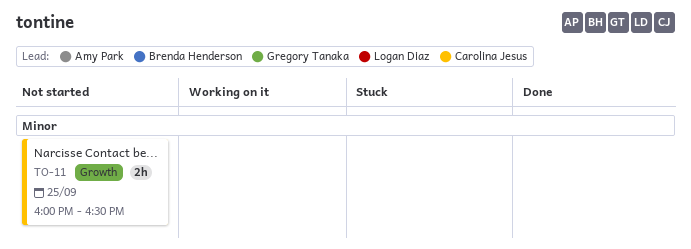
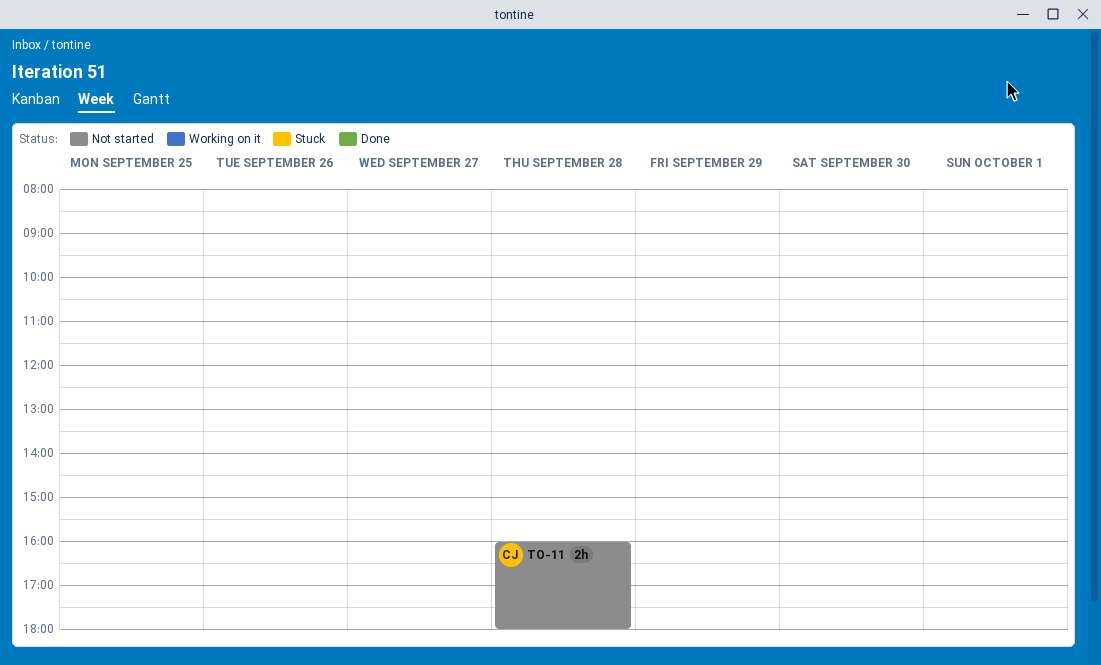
TO-11, day: Sep 25 -> Sep 28
TO-11, ends: 16:30 -> 18:00

